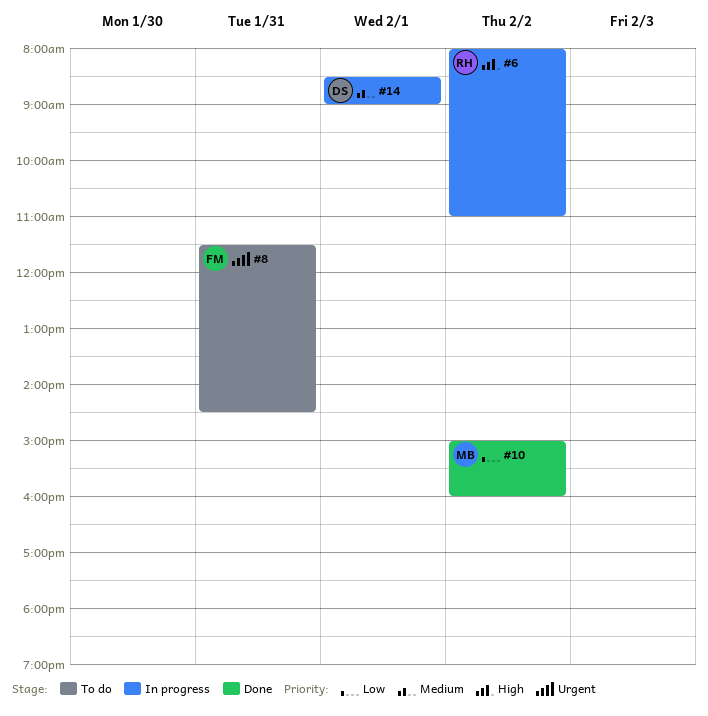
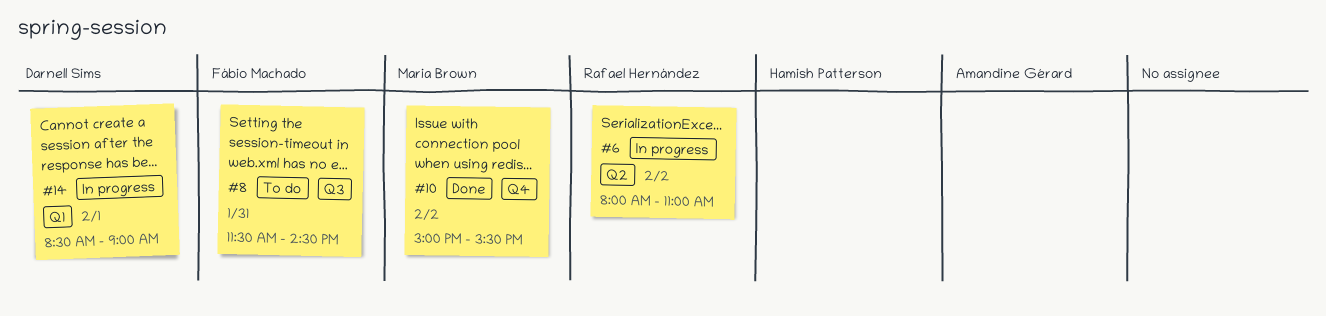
#10, ends: 16:00 -> 15:30

